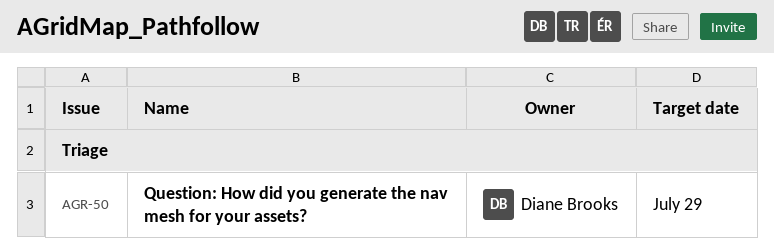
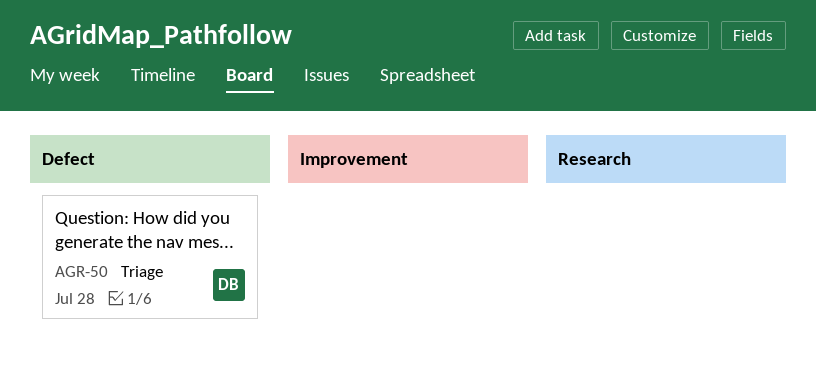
AGR-50, due: Jul 29 -> Jul 28

